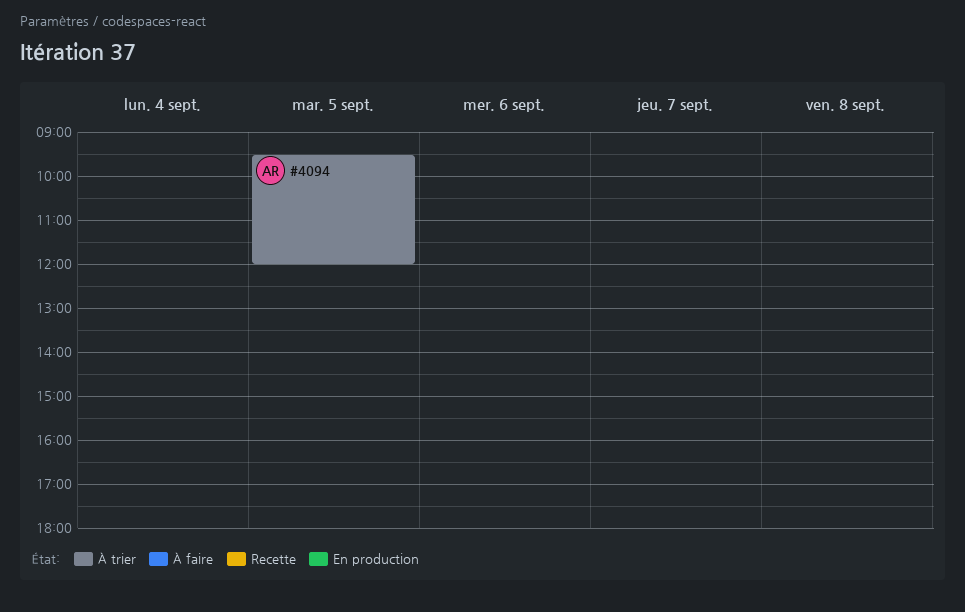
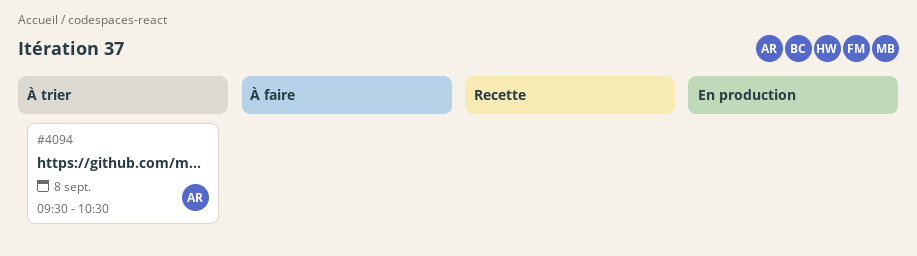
#4094, day: Sep 5 -> Sep 8
#4094, ends: 12:00 -> 10:30

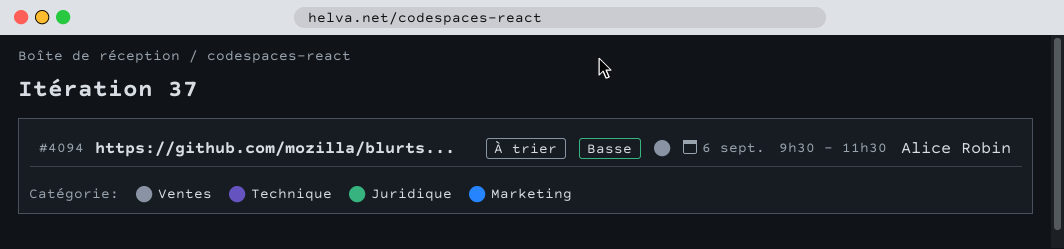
#4094, day: Sep 8 -> Sep 6
#4094, ends: 10:30 -> 11:30

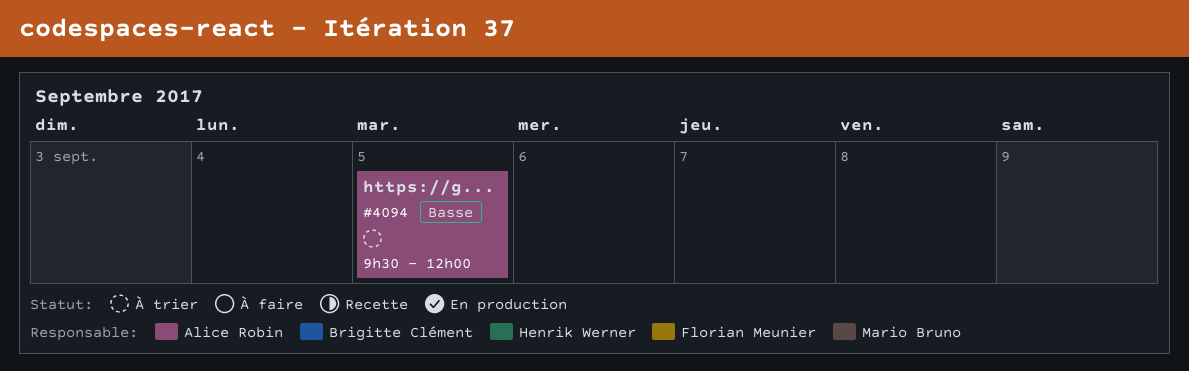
#4094, day: Sep 6 -> Sep 5
#4094, ends: 11:30 -> 12:00

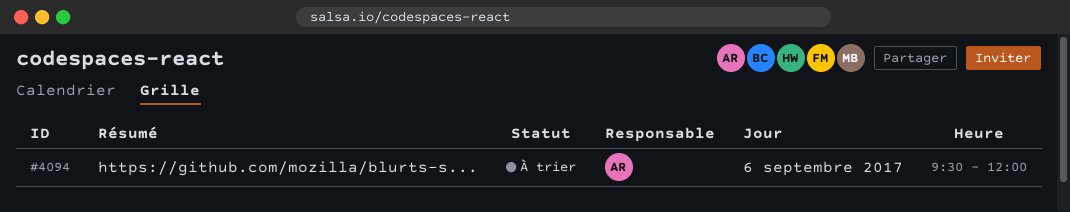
#4094, day: Sep 5 -> Sep 6

